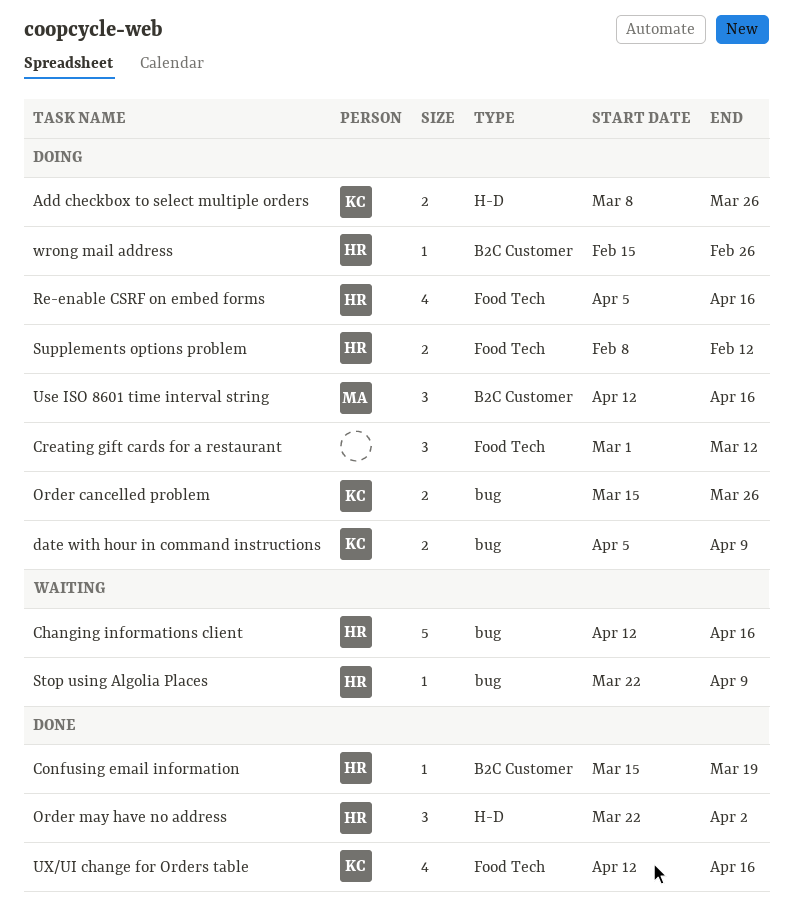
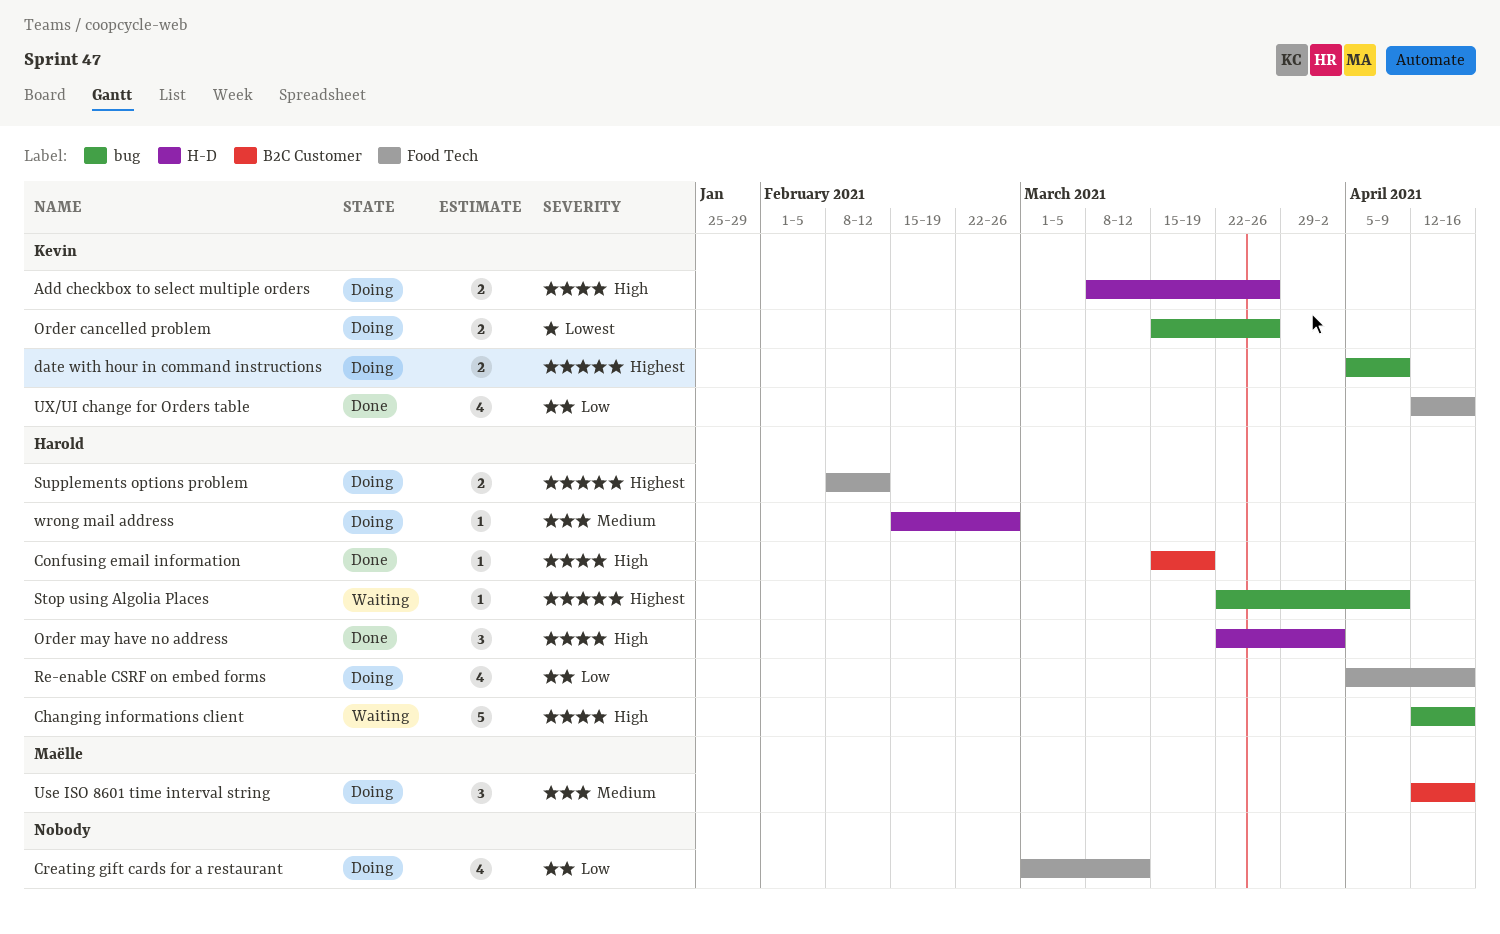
Creating gift cards for a restaurant, estimate: 3 -> 4
wrong mail address, label: B2C Customer -> H-D

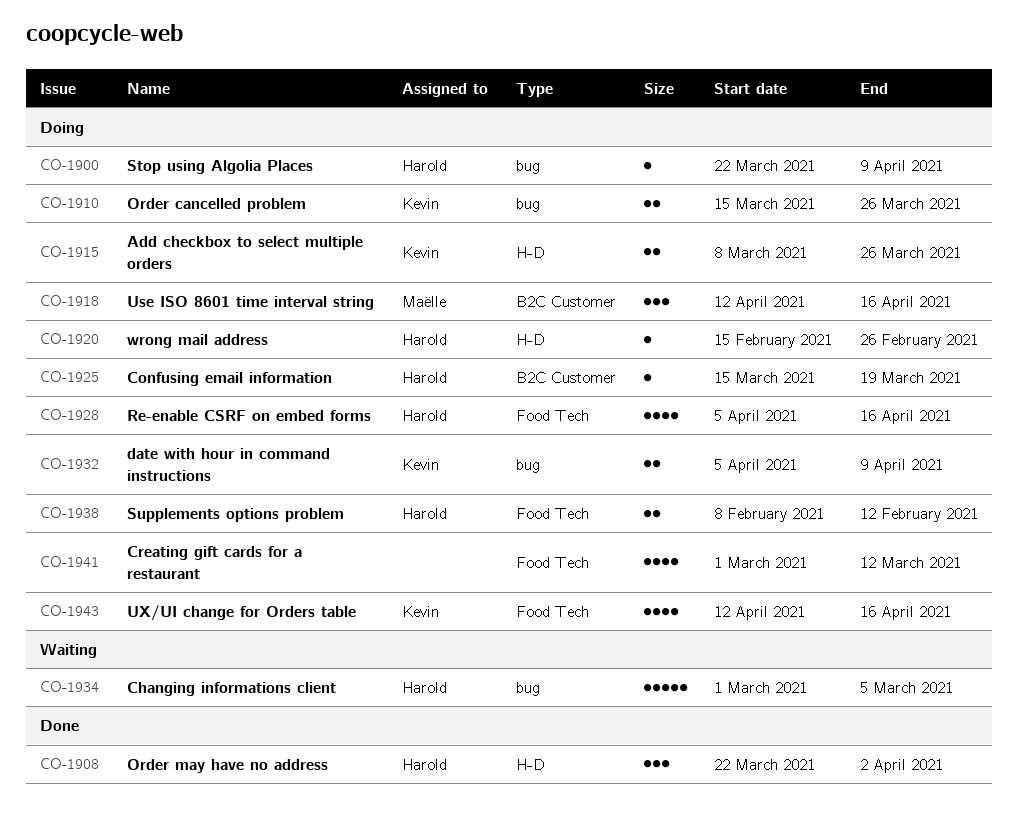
Changing informations client, start: Apr 12 -> Mar 1
Changing informations client, due: Apr 16 -> Mar 5
Confusing email information, status: Done -> Doing
Stop using Algolia Places, status: Waiting -> Doing
UX/UI change for Orders table, status: Done -> Doing

